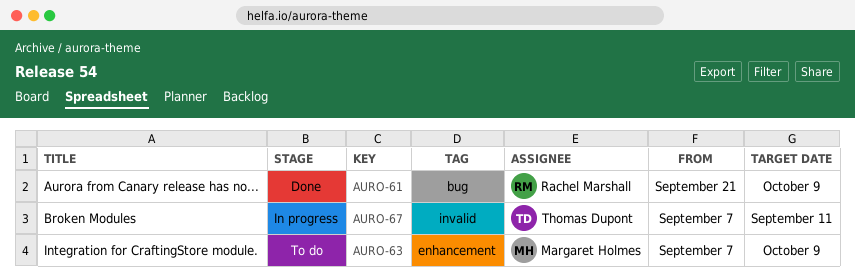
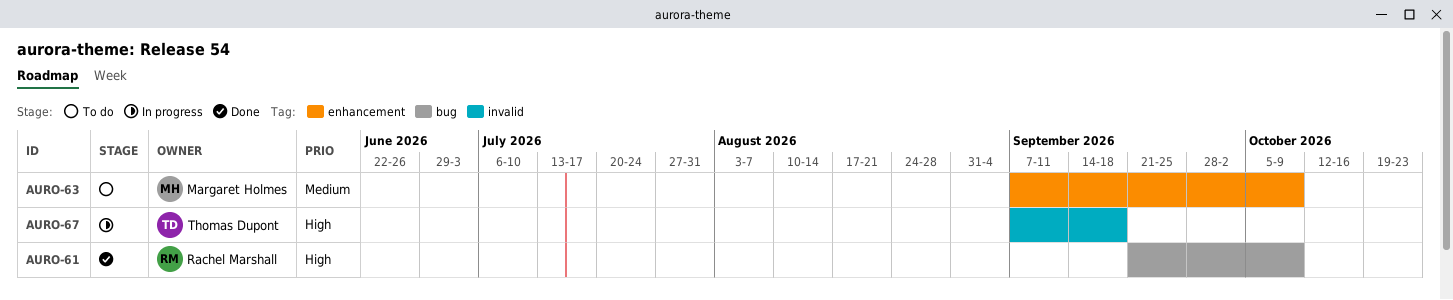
AURO-67, due: Sep 11 -> Sep 18

